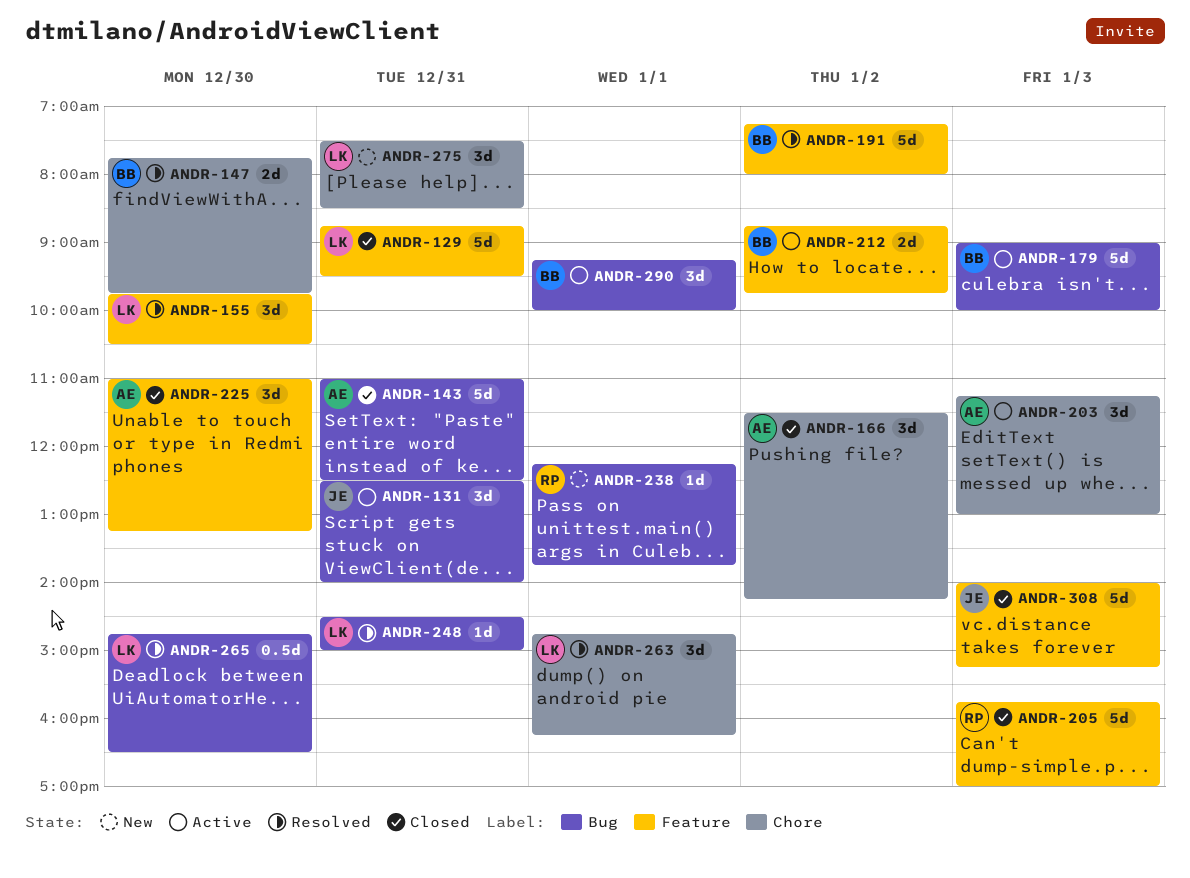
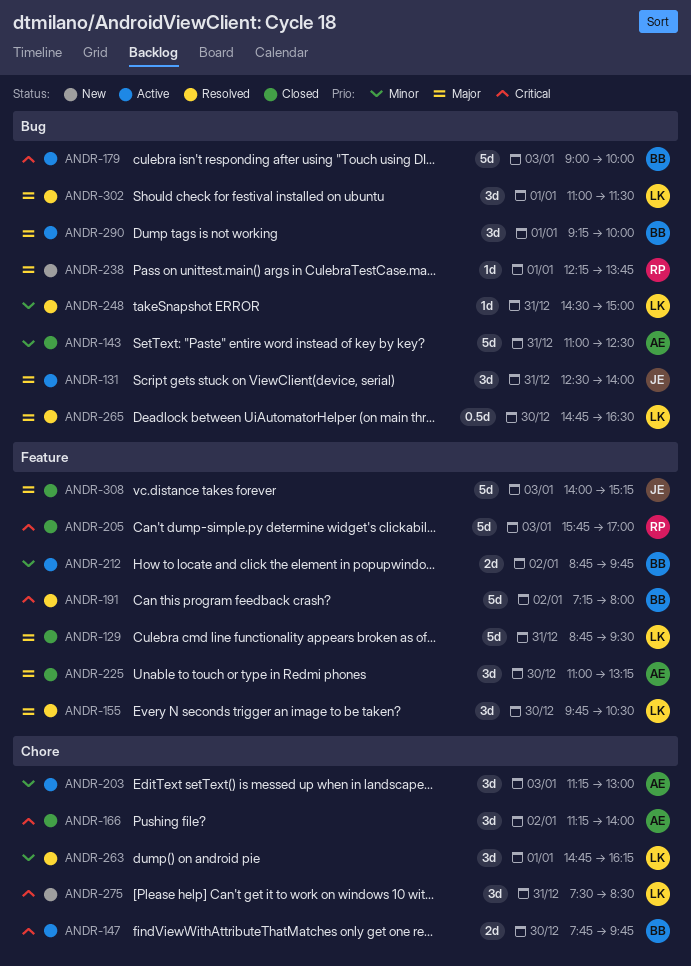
ANDR-147, status: Resolved -> Active
ANDR-166, begins: 11:30 -> 11:15
ANDR-166, ends: 14:15 -> 14:00
ANDR-302: none -> present

